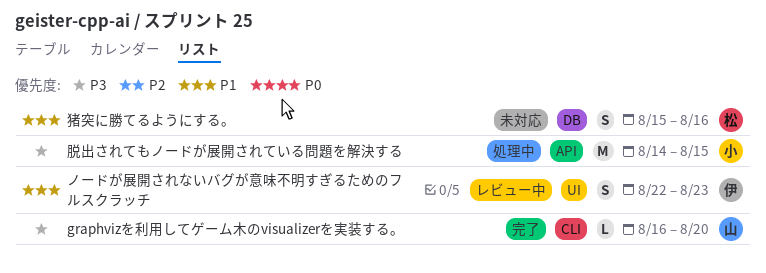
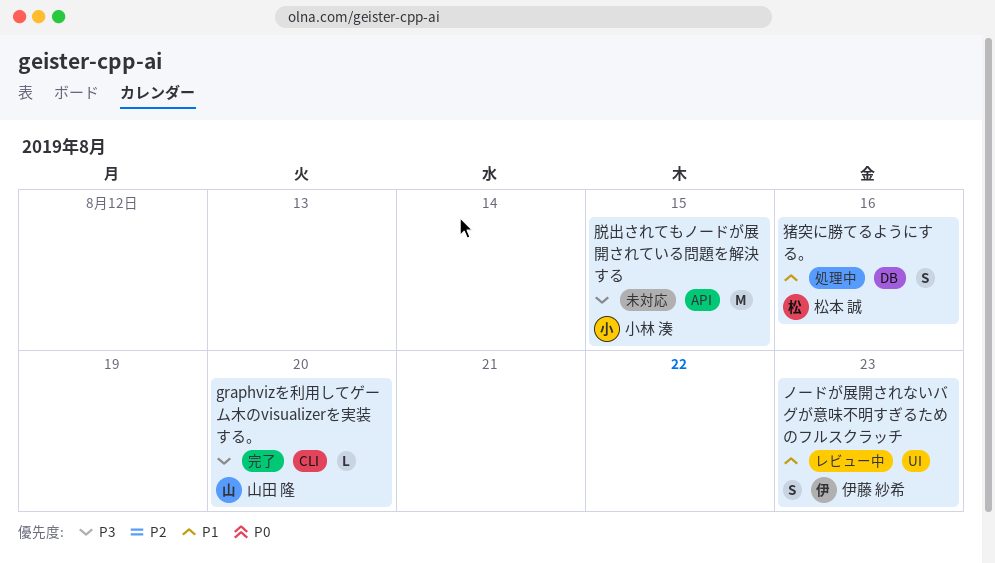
猪突に勝てるようにする。, status: 未対応 -> 処理中
脱出されてもノードが展開されている問題を解決する, status: 処理中 -> 未対応

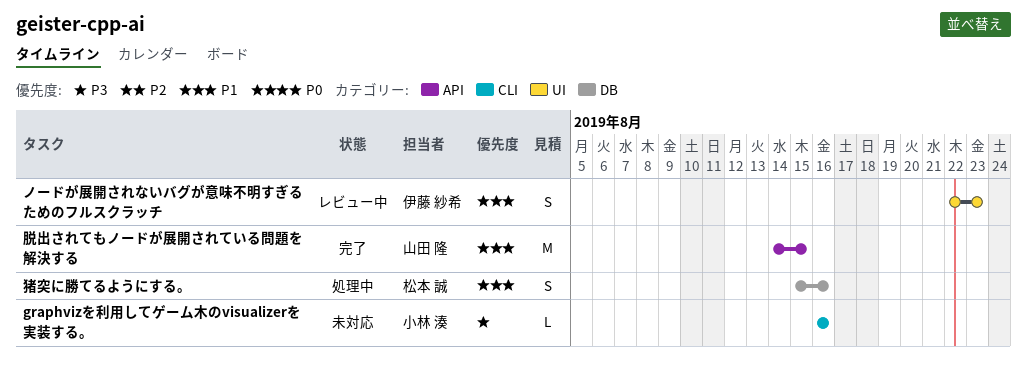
graphvizを利用してゲーム木のvisualizerを実装する。, status: 完了 -> 未対応
graphvizを利用してゲーム木のvisualizerを実装する。, owner: 山田 隆 -> 小林 湊
graphvizを利用してゲーム木のvisualizerを実装する。, due: Aug 20 -> Aug 16
脱出されてもノードが展開されている問題を解決する, status: 未対応 -> 完了
脱出されてもノードが展開されている問題を解決する, owner: 小林 湊 -> 山田 隆
脱出されてもノードが展開されている問題を解決する, priority: P3 -> P1

